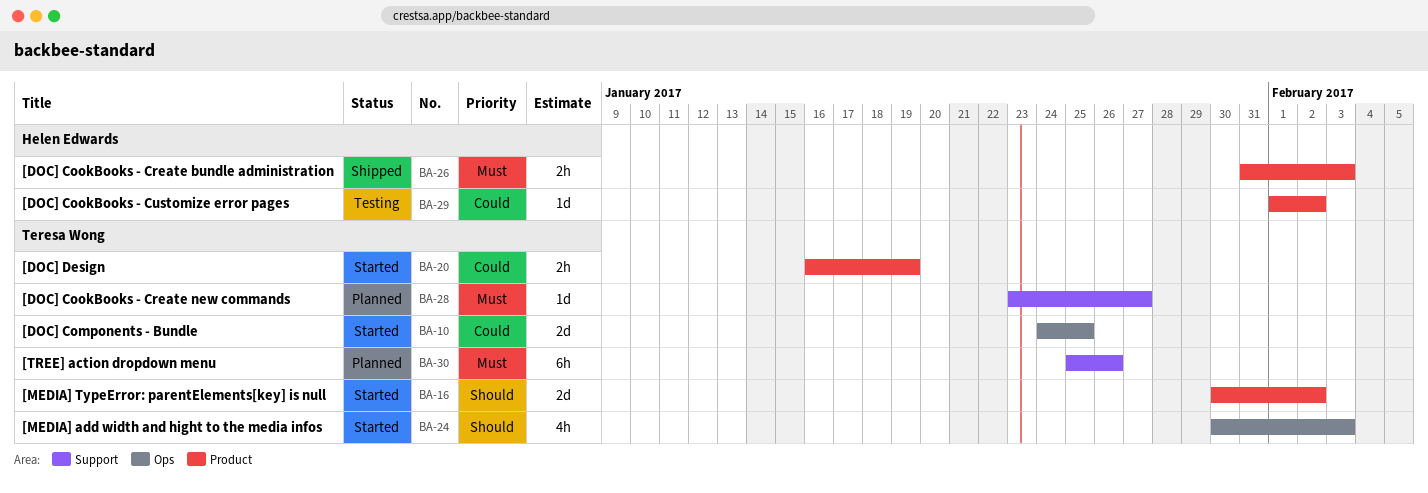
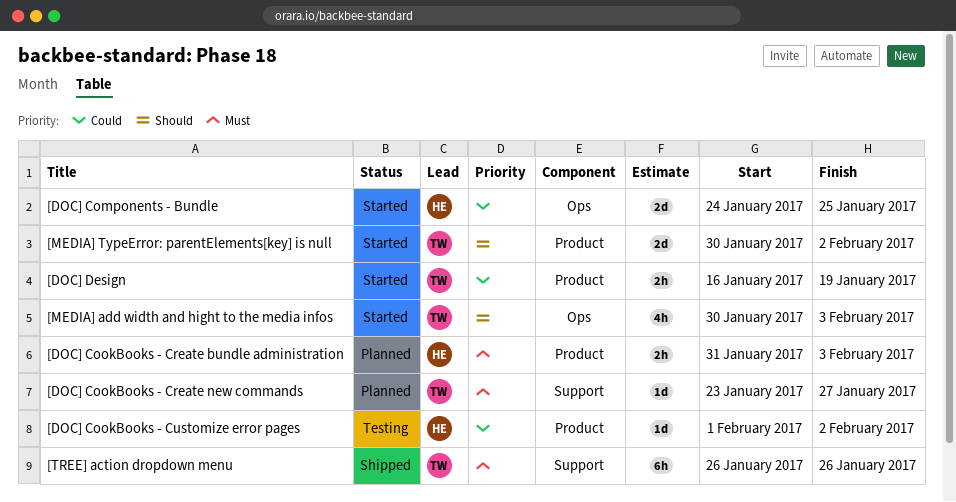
[DOC] Components - Bundle, owner: Teresa Wong -> Helen Edwards
[DOC] CookBooks - Create bundle administration, status: Shipped -> Planned
[TREE] action dropdown menu, status: Planned -> Shipped
[TREE] action dropdown menu, start: Jan 25 -> Jan 26

